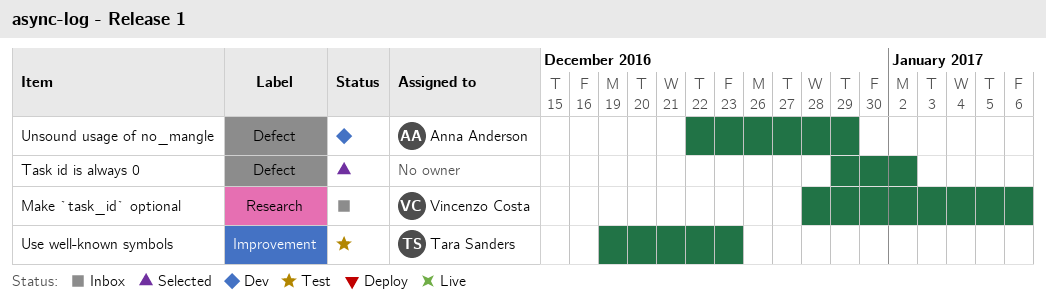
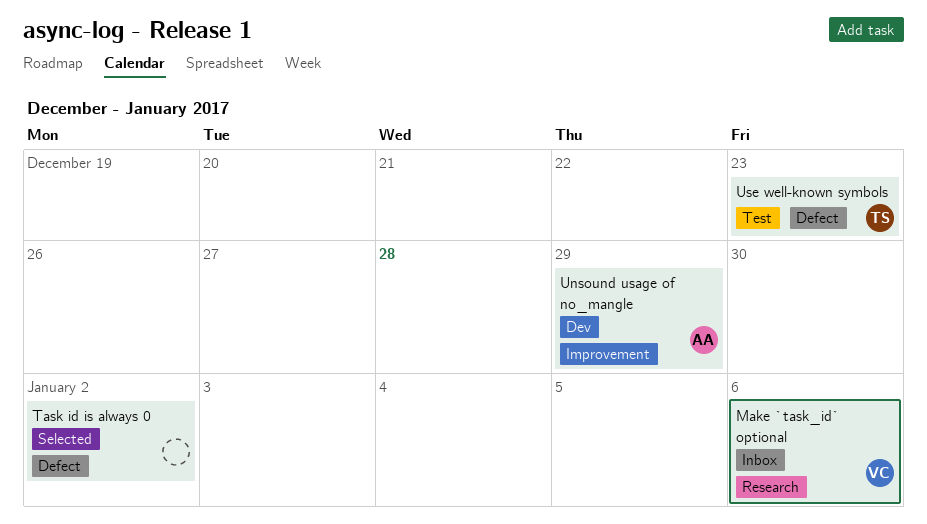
Unsound usage of no_mangle, label: Defect -> Improvement
Use well-known symbols, label: Improvement -> Defect

